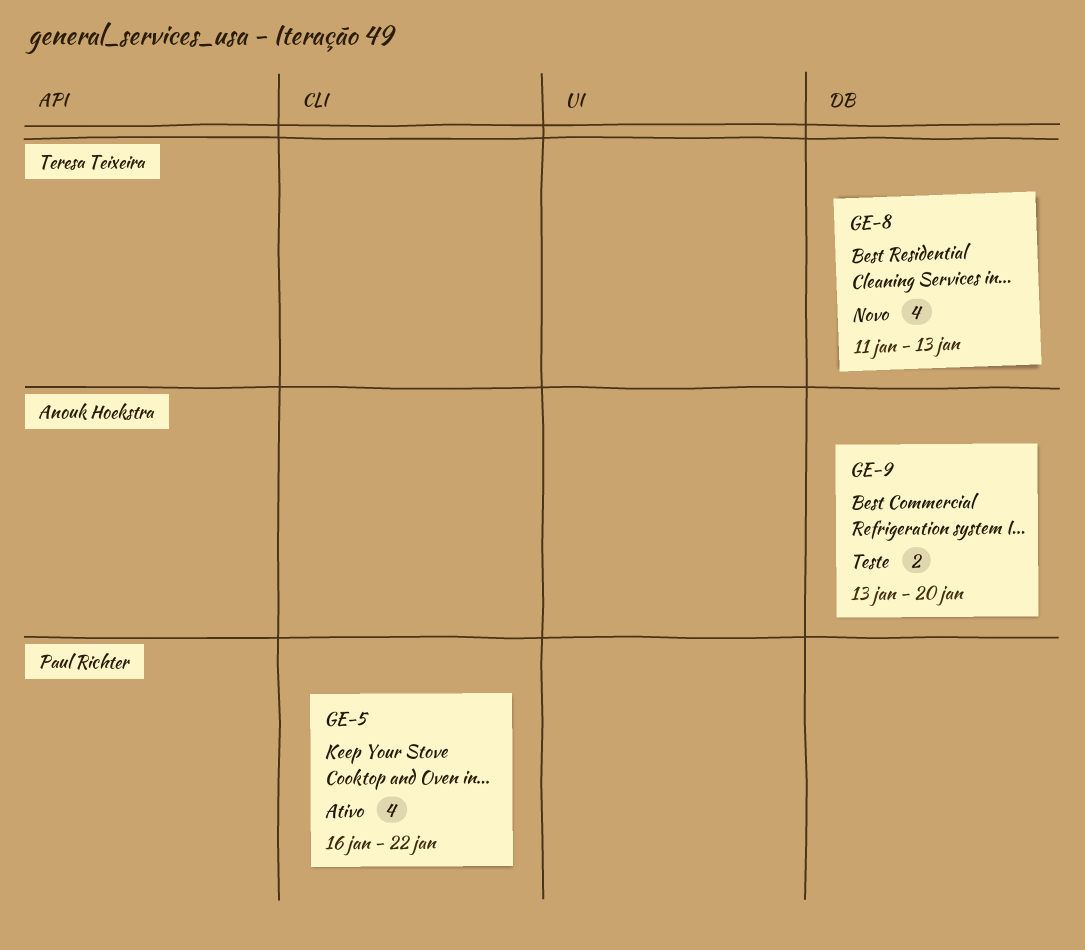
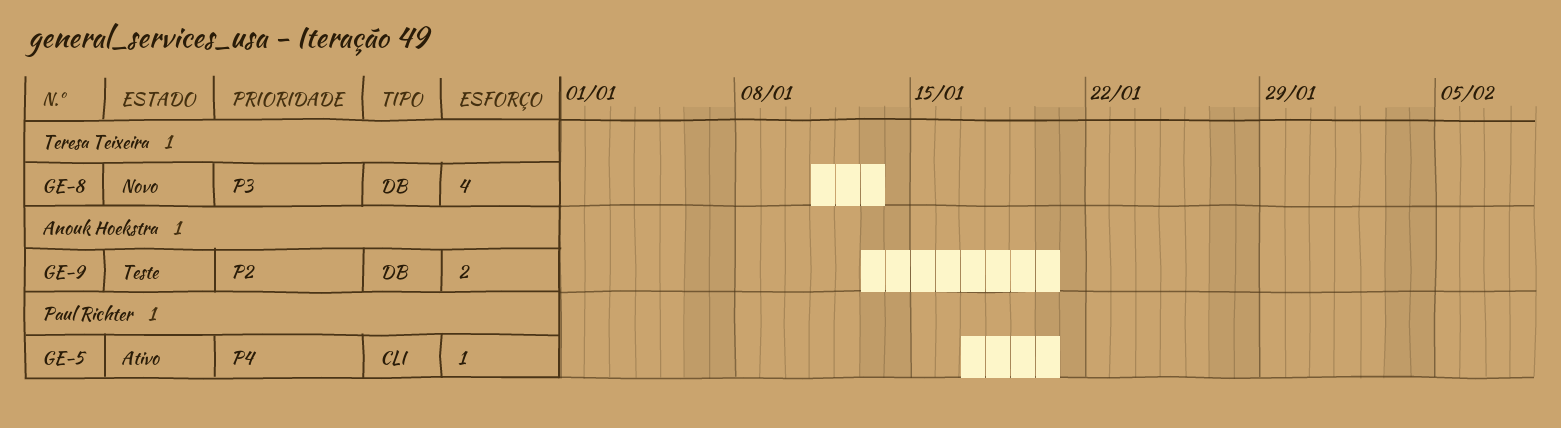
GE-5, estimate: 4 -> 1
GE-5, start: Jan 16 -> Jan 17
GE-5, due: Jan 22 -> Jan 20

